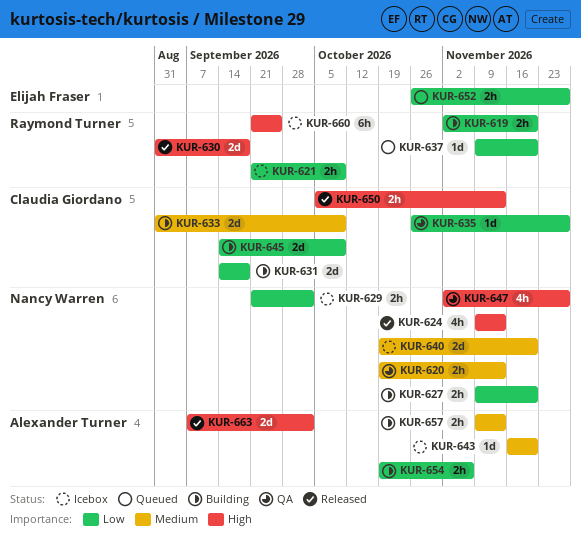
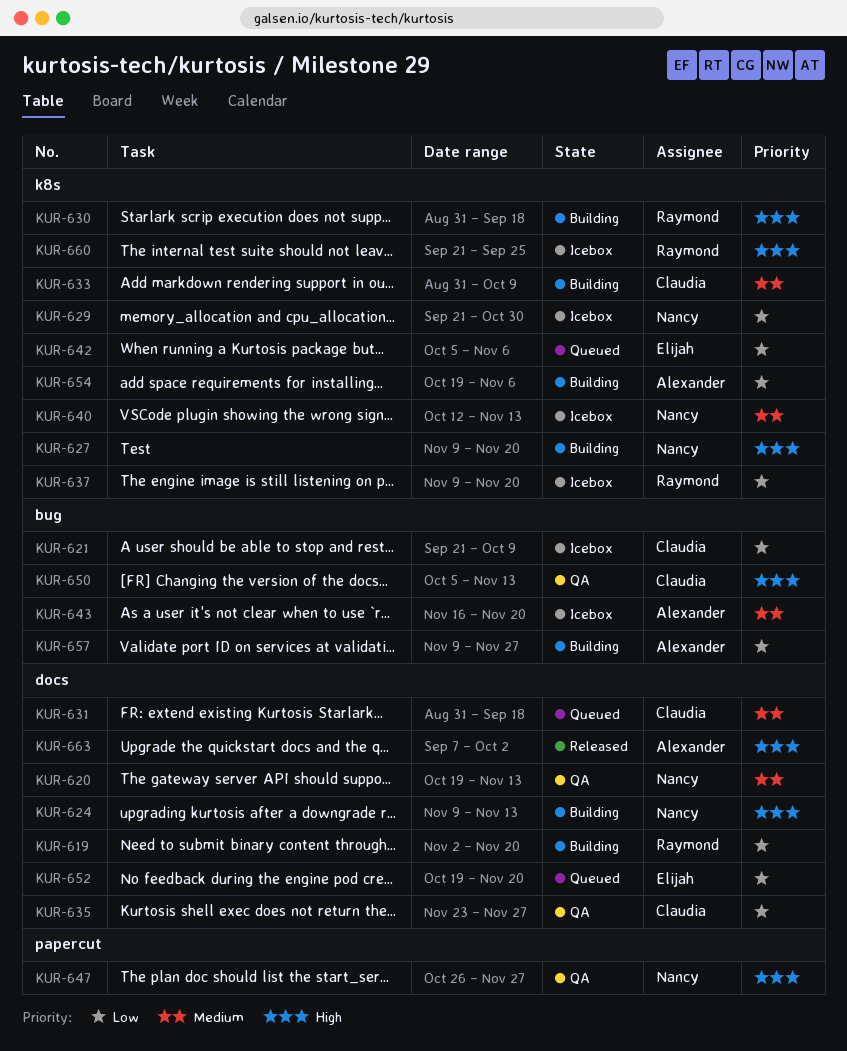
KUR-621, owner: Raymond Turner -> Claudia Giordano
KUR-624, status: Released -> Building
KUR-627, priority: Low -> High
KUR-629, due: Oct 2 -> Oct 30
KUR-630, status: Released -> Building
KUR-631, status: Building -> Queued
KUR-631, priority: Low -> Medium
KUR-631, start: Sep 14 -> Aug 31
KUR-635, start: Oct 26 -> Nov 23
KUR-637, status: Queued -> Icebox
KUR-640, start: Oct 19 -> Oct 12
KUR-640, due: Nov 20 -> Nov 13
KUR-642: none -> present
KUR-645: present -> none
KUR-647, start: Nov 2 -> Oct 26
KUR-650, status: Released -> QA
KUR-652, start: Oct 26 -> Oct 19
KUR-652, due: Nov 27 -> Nov 20
KUR-657, priority: Medium -> Low
KUR-657, due: Nov 13 -> Nov 27

